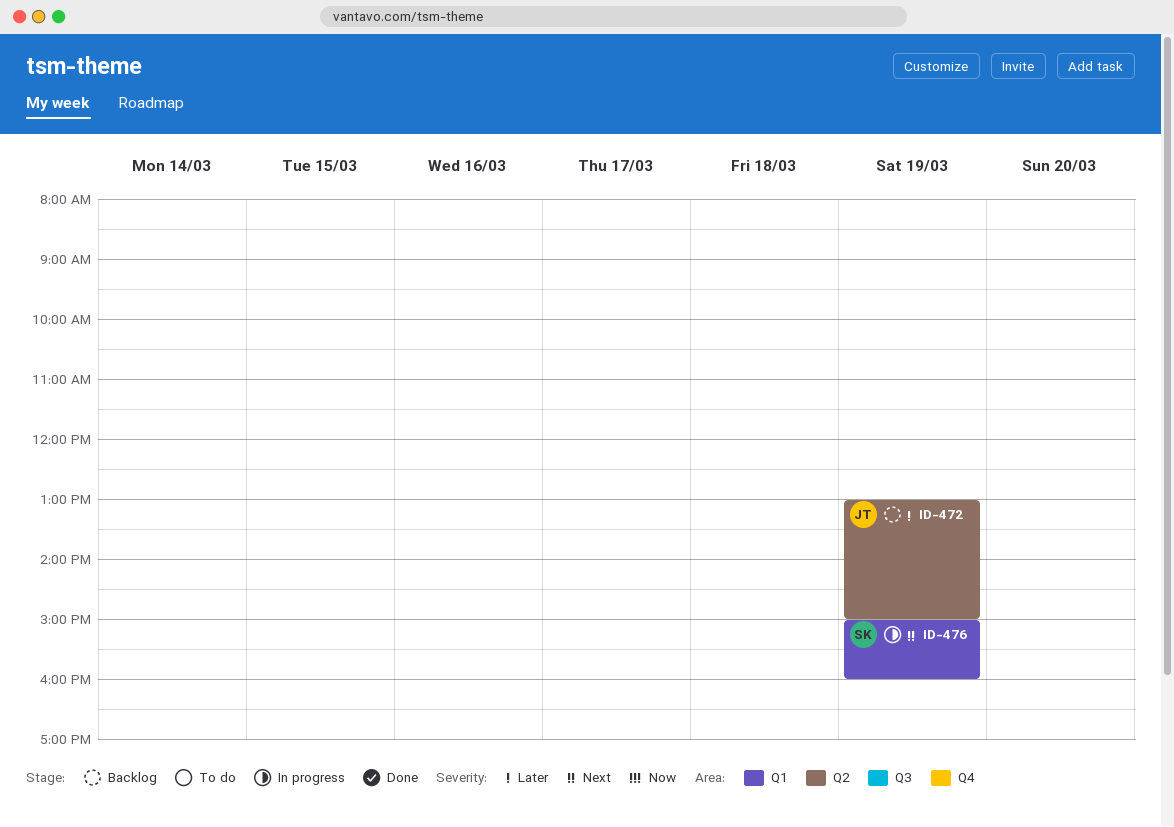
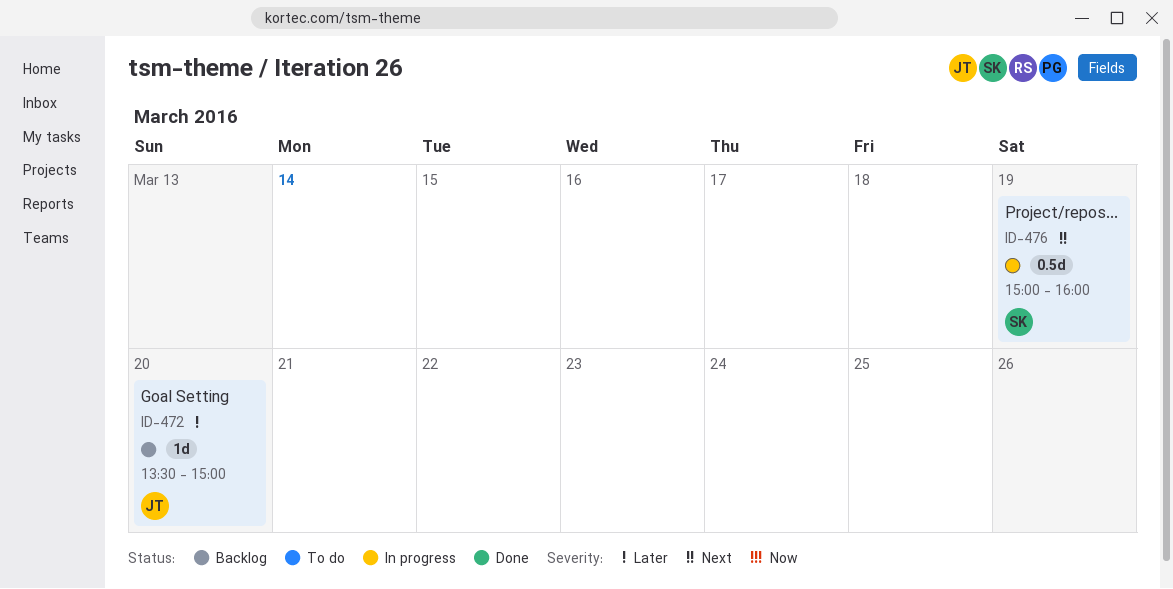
ID-472, day: Mar 19 -> Mar 20
ID-472, begins: 13:00 -> 13:30

